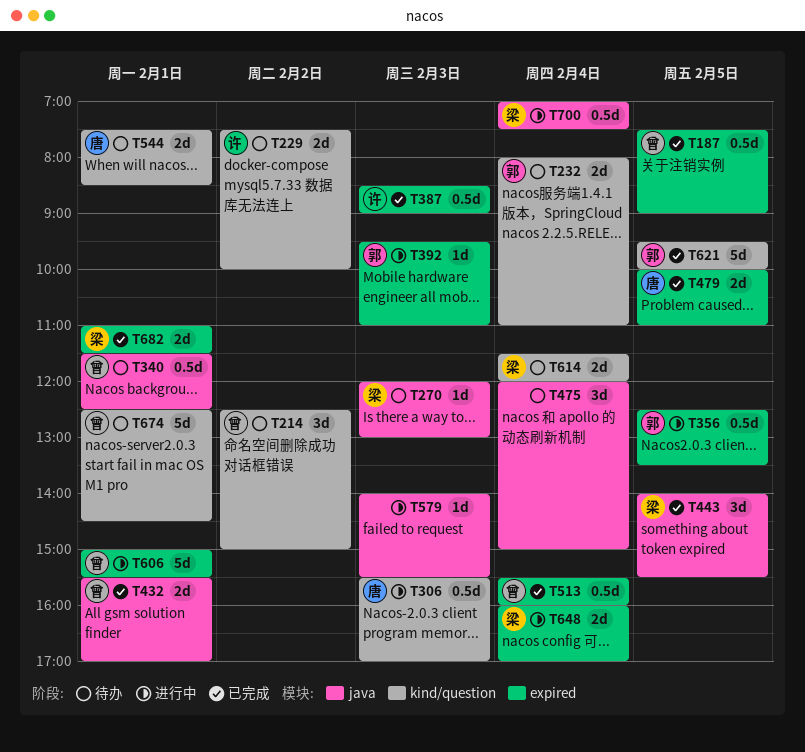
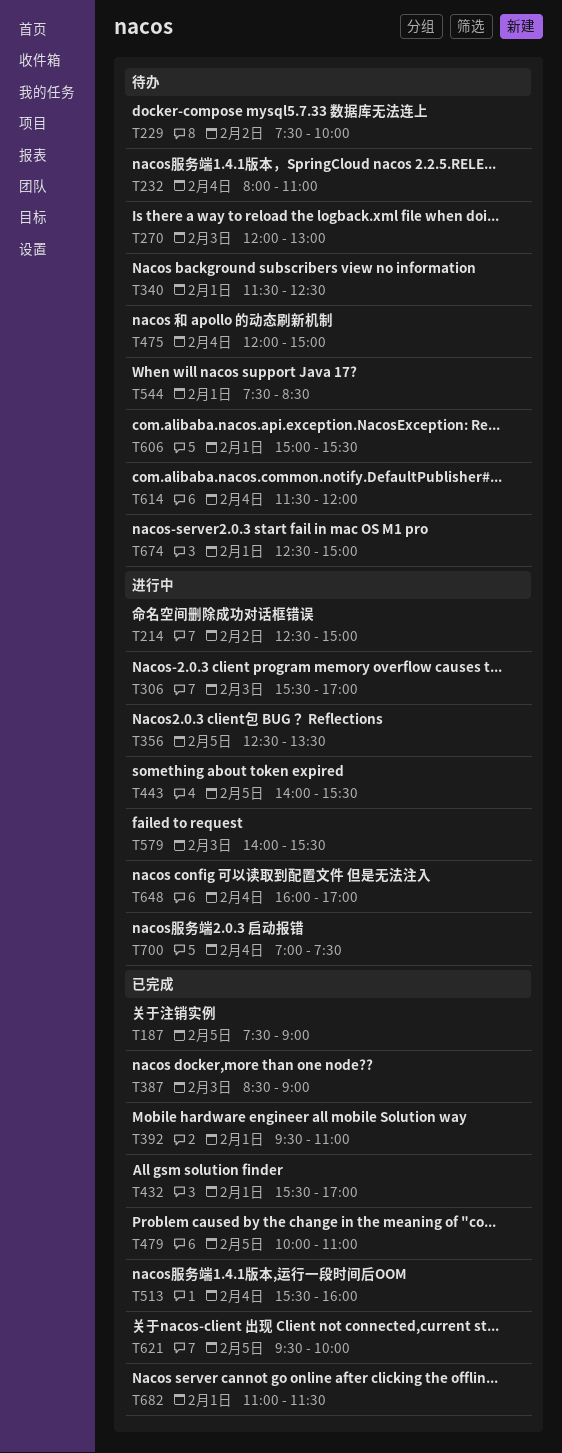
T214, status: 待办 -> 进行中
T392, status: 进行中 -> 已完成
T392, day: Feb 3 -> Feb 1
T443, status: 已完成 -> 进行中
T606, status: 进行中 -> 待办
T674, ends: 14:30 -> 15:00

